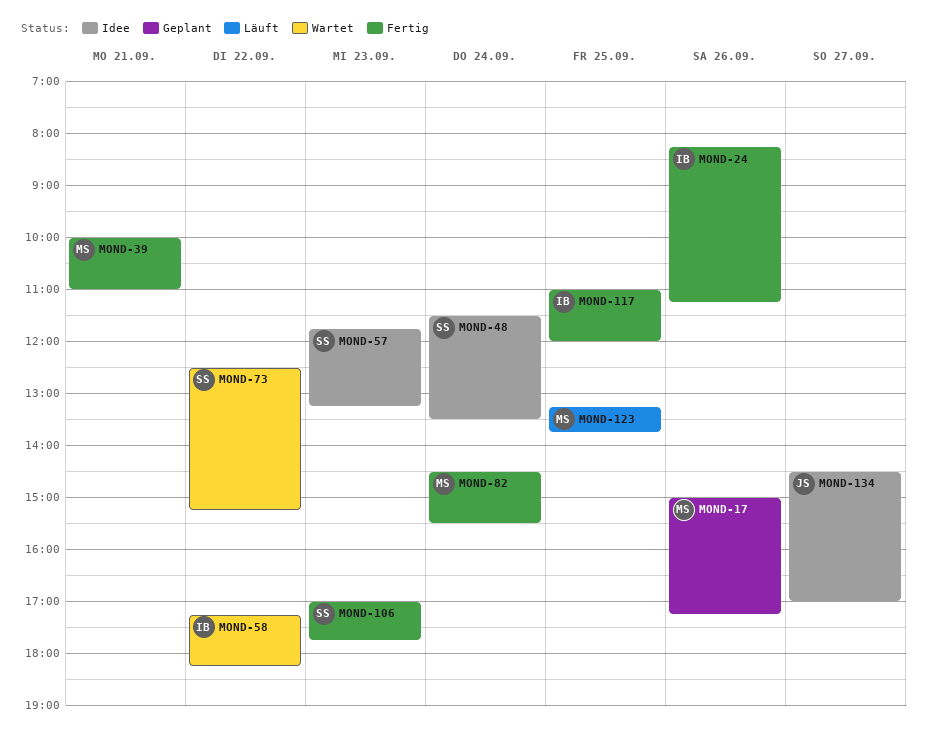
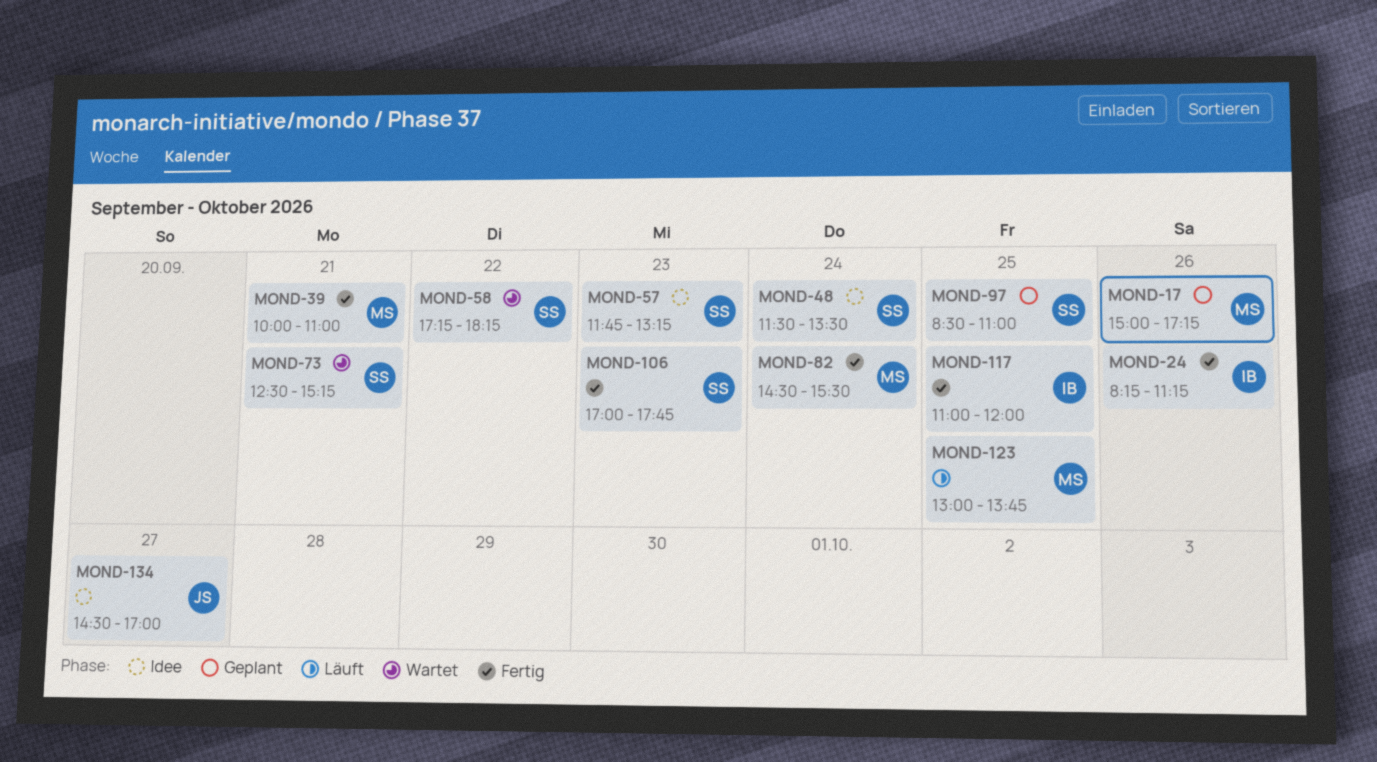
MOND-58, owner: IB -> SS
MOND-73, day: Sep 22 -> Sep 21
MOND-97: none -> present
MOND-123, begins: 13:15 -> 13:00

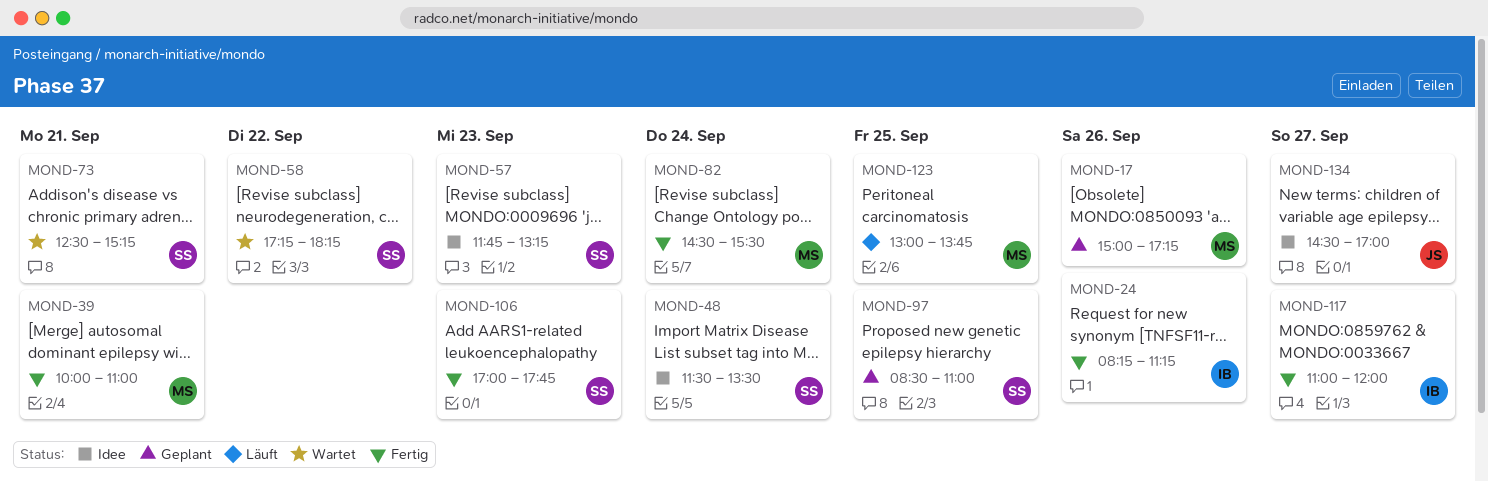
MOND-117, day: Sep 25 -> Sep 27

